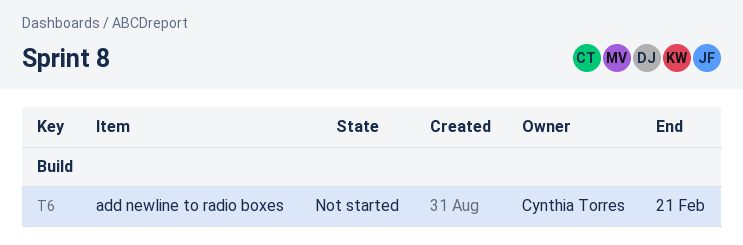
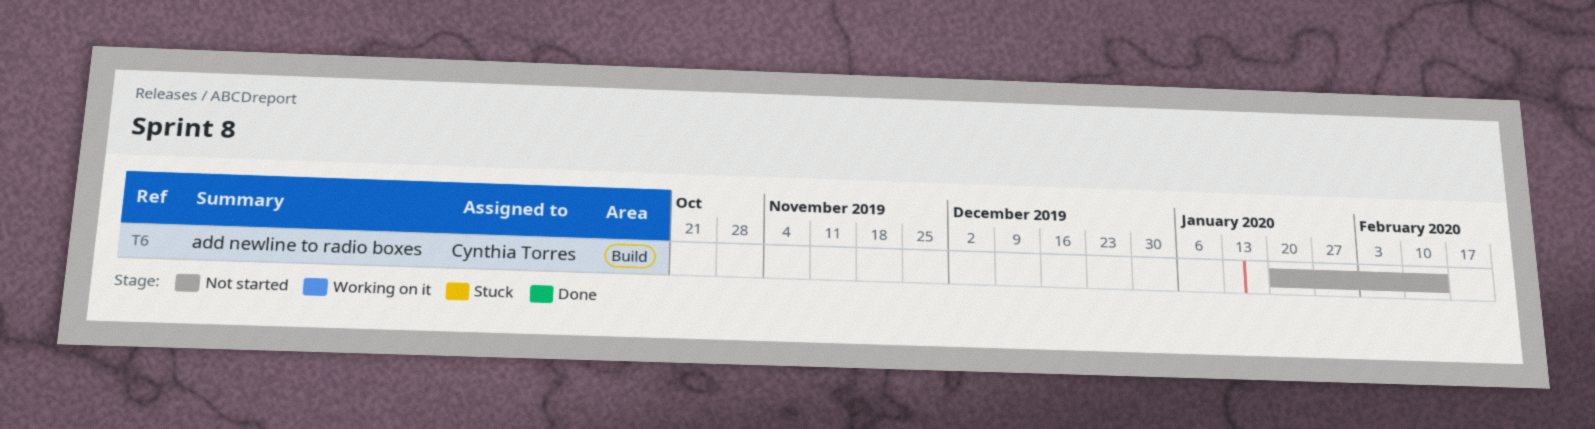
T6, due: Feb 21 -> Feb 14

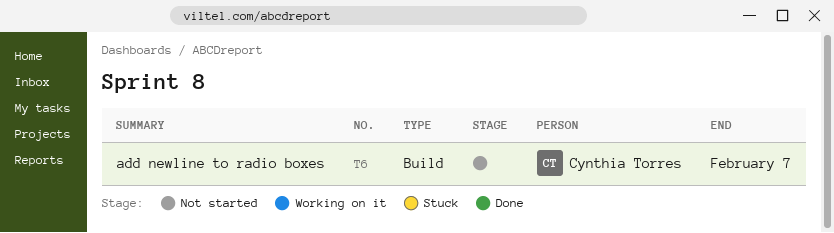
T6, due: Feb 14 -> Feb 7

